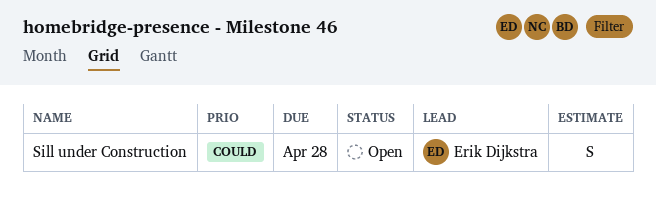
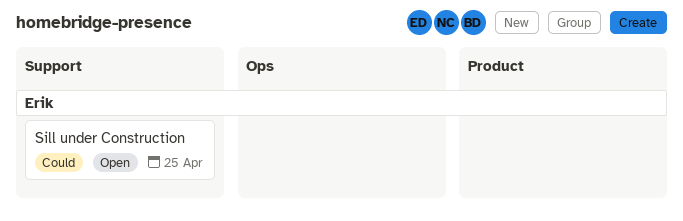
Sill under Construction, due: Apr 28 -> Apr 25

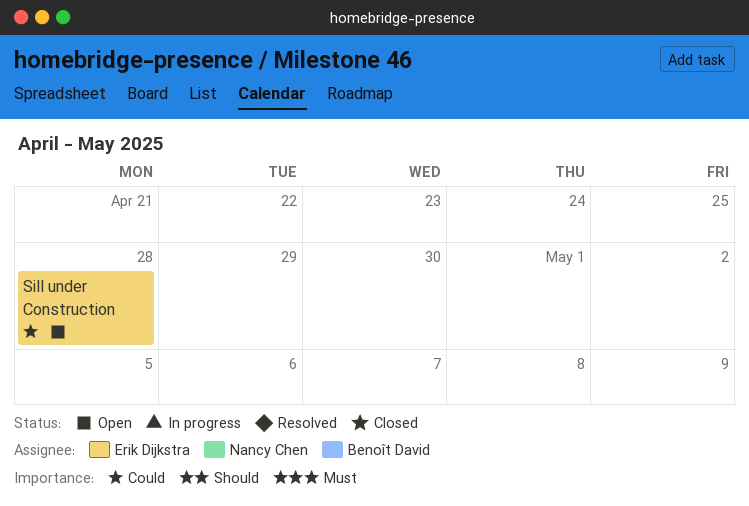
Sill under Construction, due: Apr 25 -> Apr 28

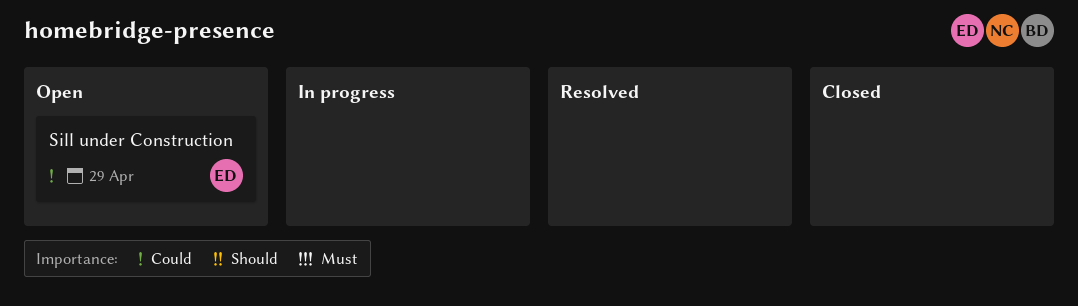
Sill under Construction, due: Apr 28 -> Apr 29

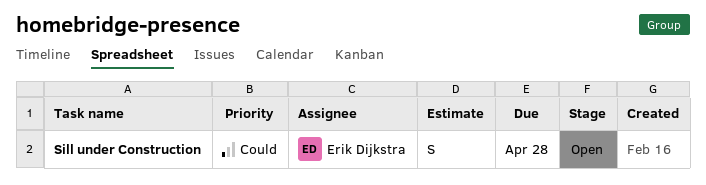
Sill under Construction, due: Apr 29 -> Apr 28

